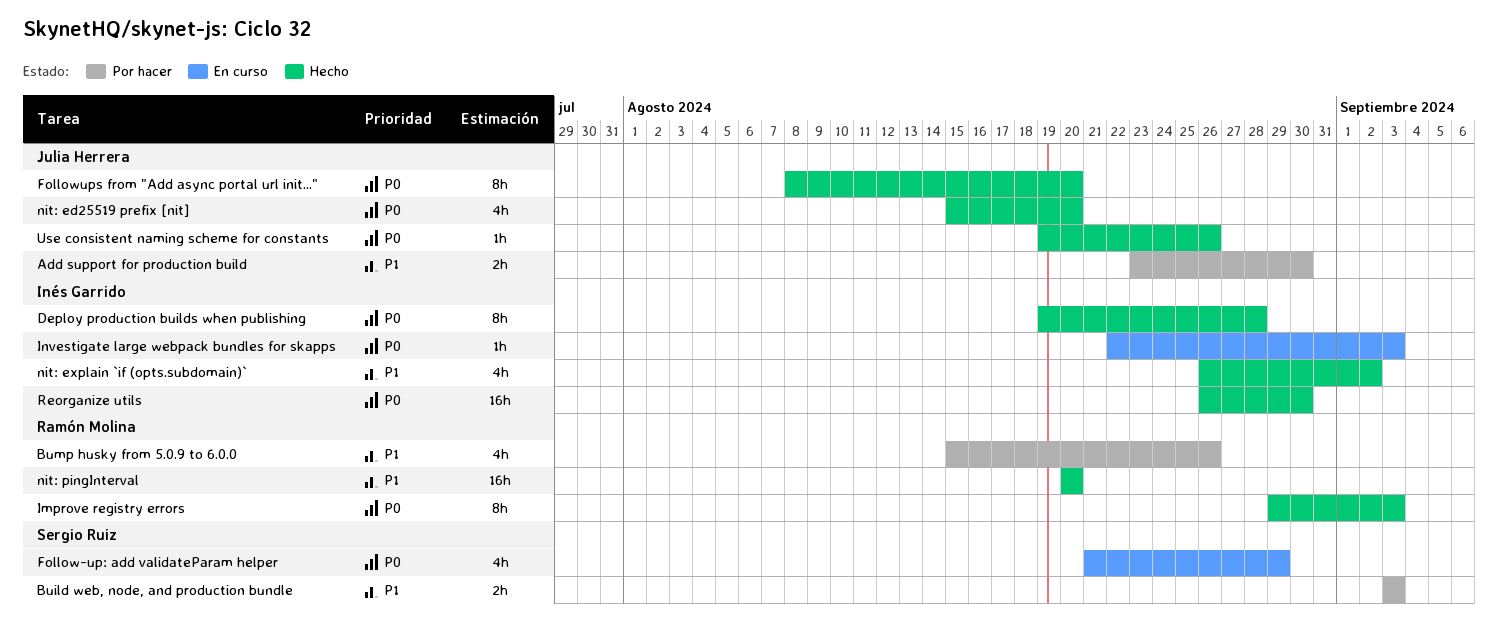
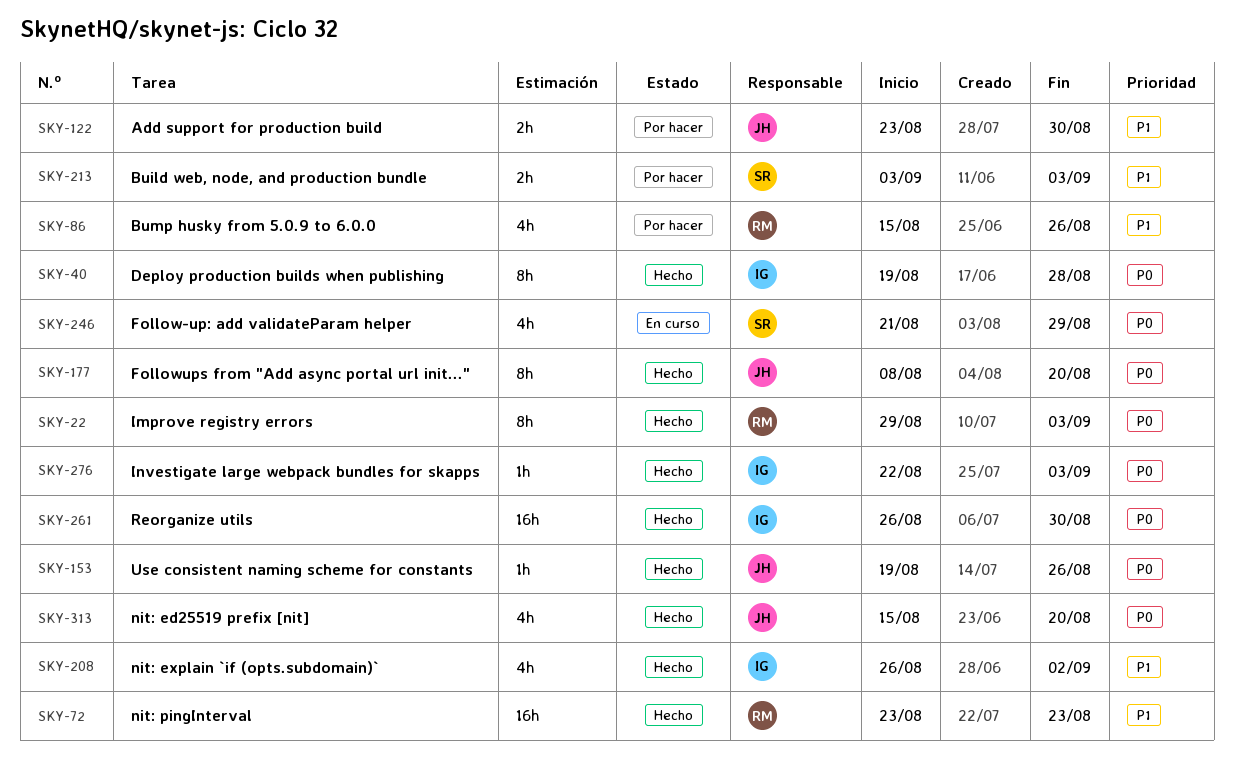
Investigate large webpack bundles for skapps, status: En curso -> Hecho
nit: pingInterval, start: Aug 20 -> Aug 23
nit: pingInterval, due: Aug 20 -> Aug 23

